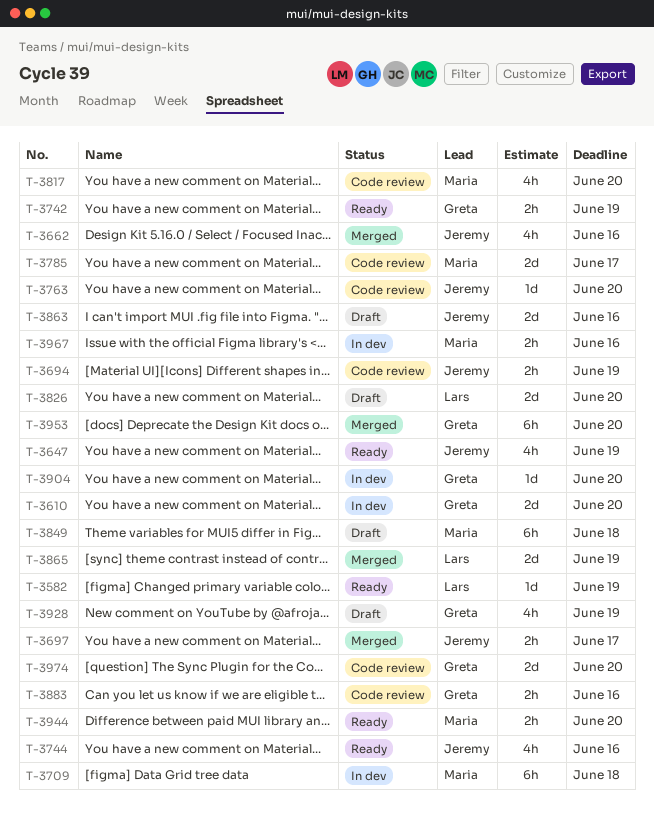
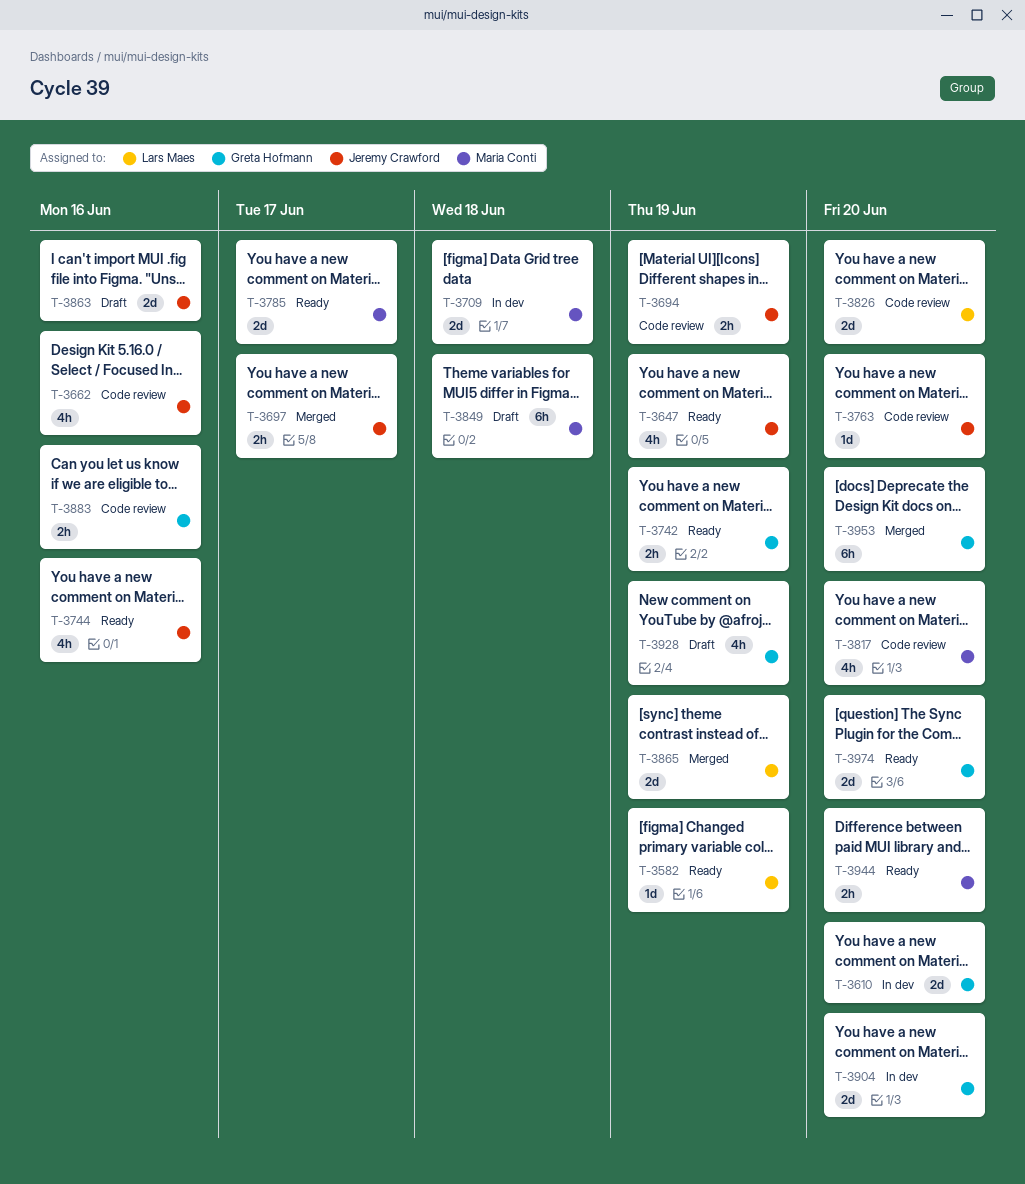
T-3662, status: Merged -> Code review
T-3709, estimate: 6h -> 2d
T-3785, status: Code review -> Ready
T-3826, status: Draft -> Code review
T-3904, estimate: 1d -> 2d
T-3967: present -> none
T-3974, status: Code review -> Ready

